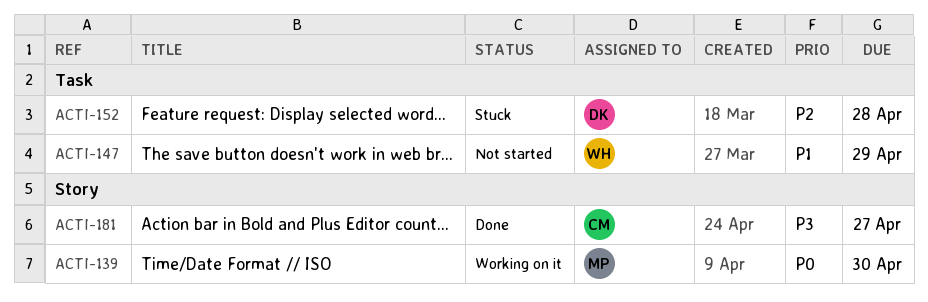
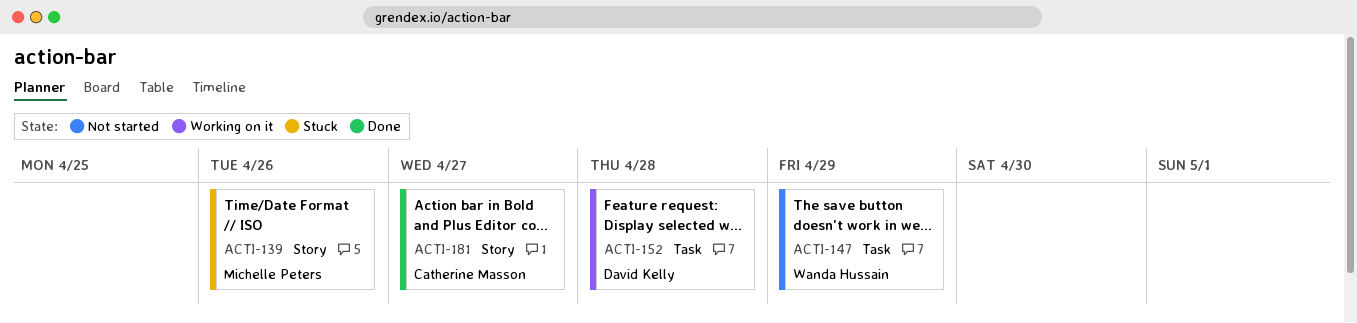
ACTI-139, status: Working on it -> Stuck
ACTI-139, due: Apr 30 -> Apr 26
ACTI-152, status: Stuck -> Working on it

